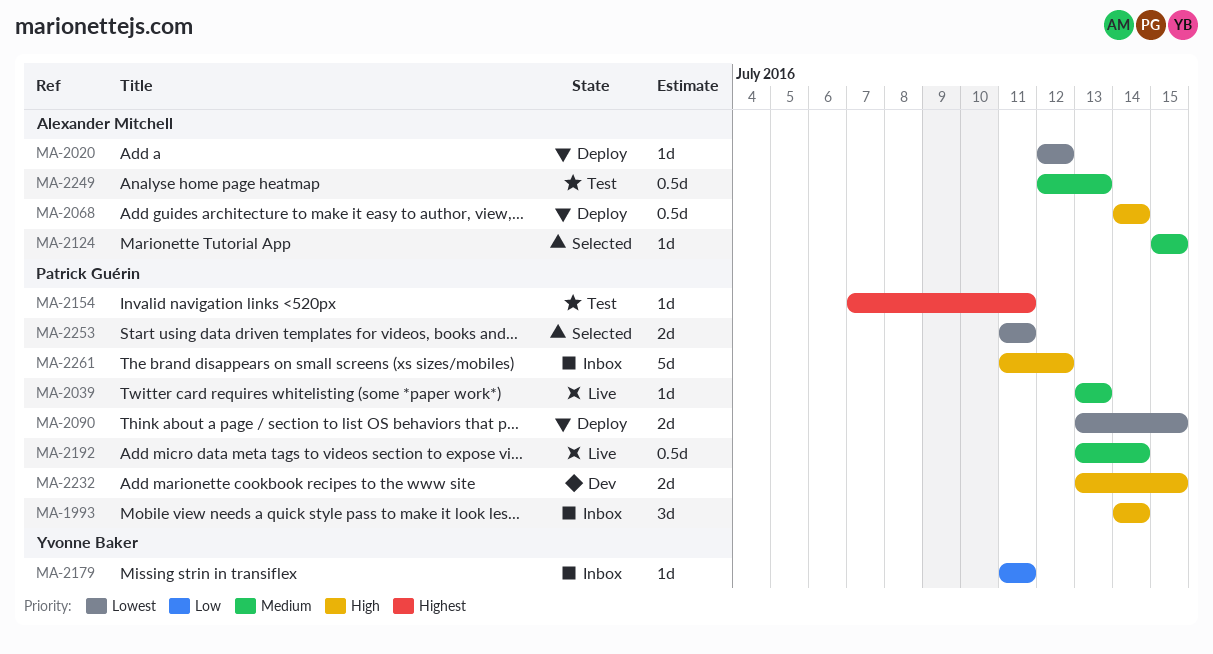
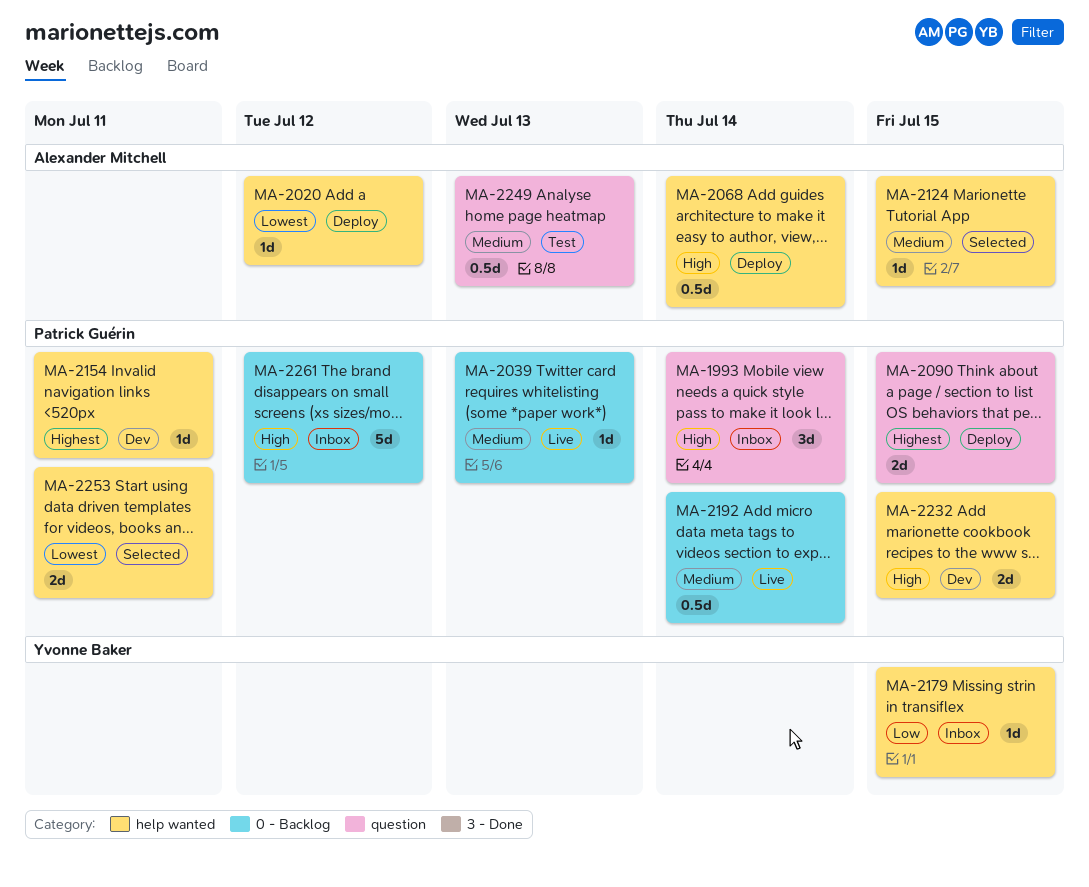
MA-2090, priority: Lowest -> Highest
MA-2154, status: Test -> Dev
MA-2179, due: Jul 11 -> Jul 15

